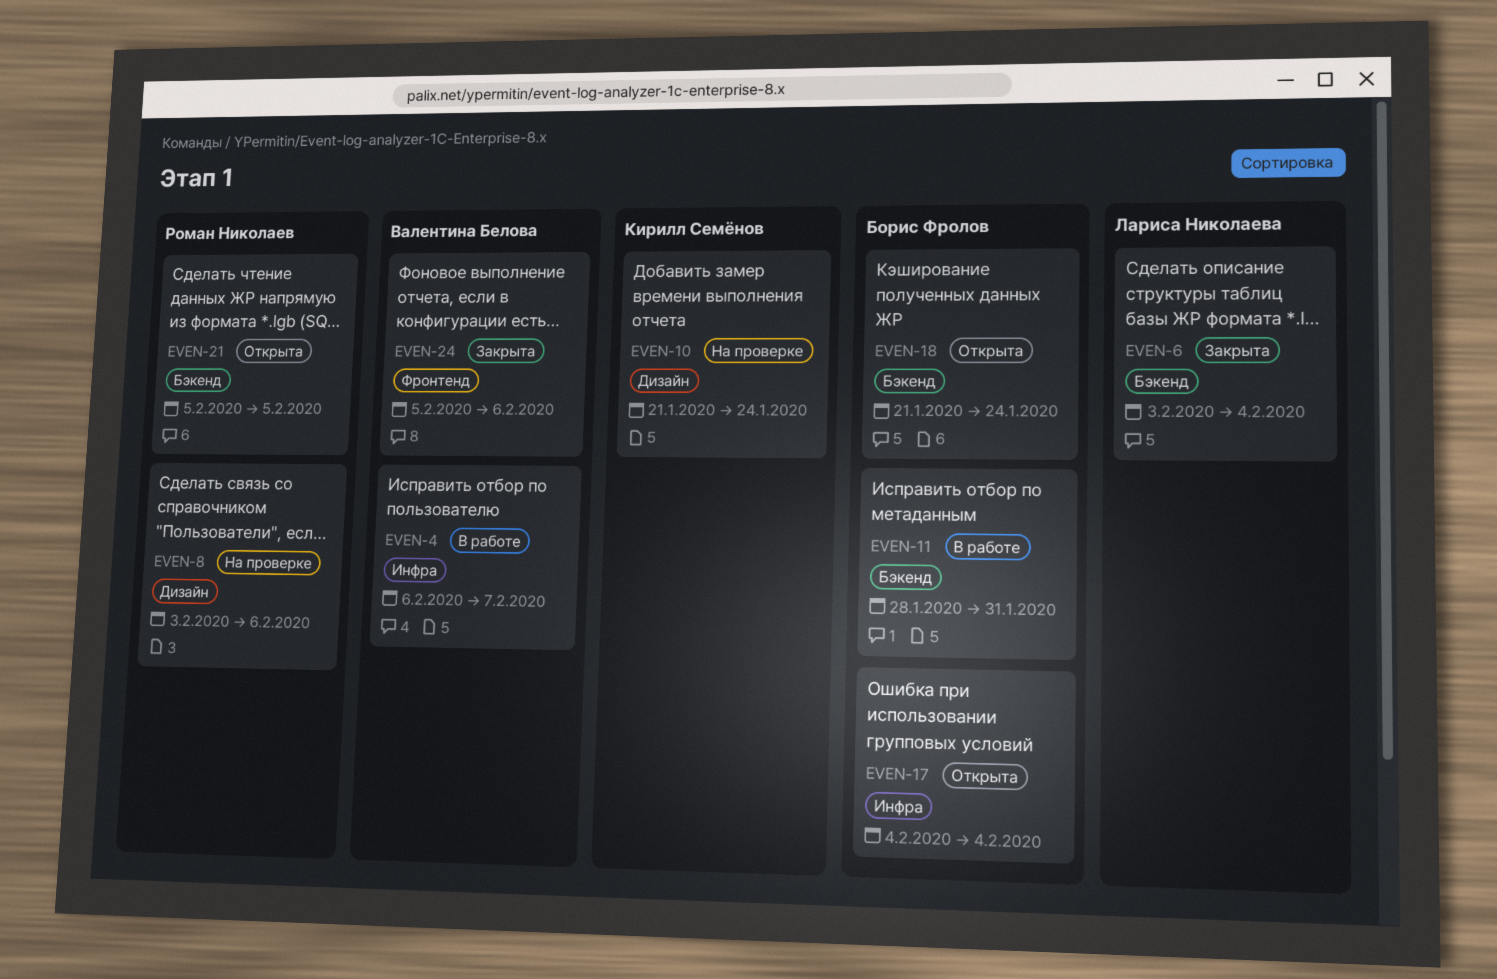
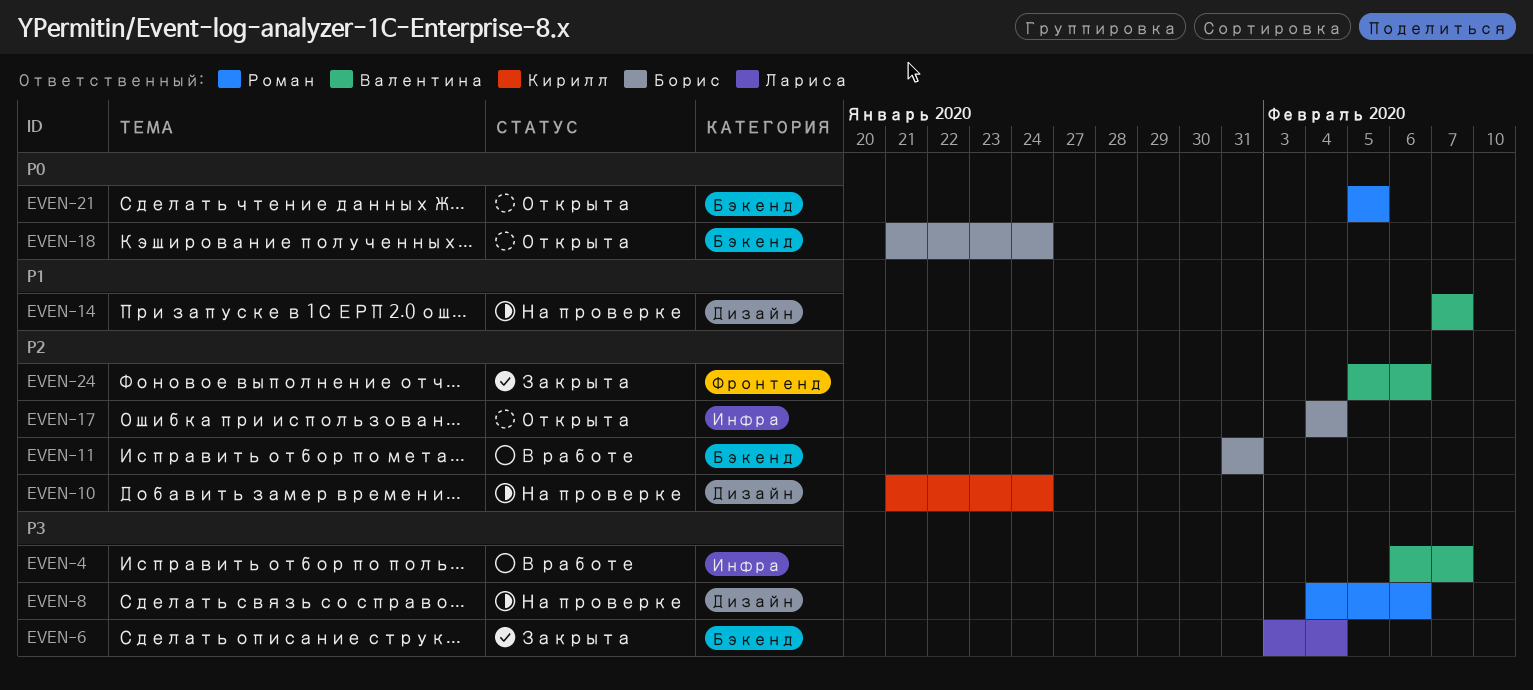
EVEN-8, start: Feb 3 -> Feb 4
EVEN-11, start: Jan 28 -> Jan 31
EVEN-14: none -> present

